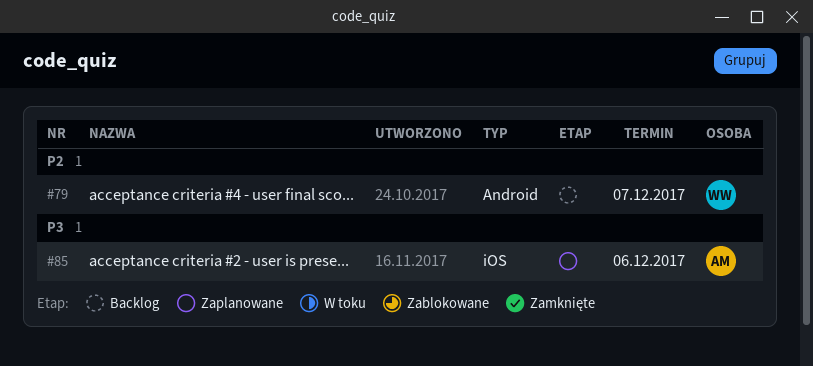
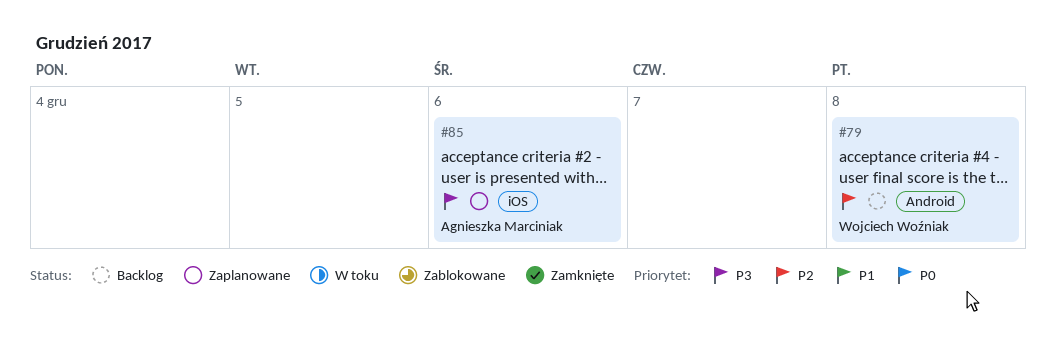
#79, due: Dec 7 -> Dec 8

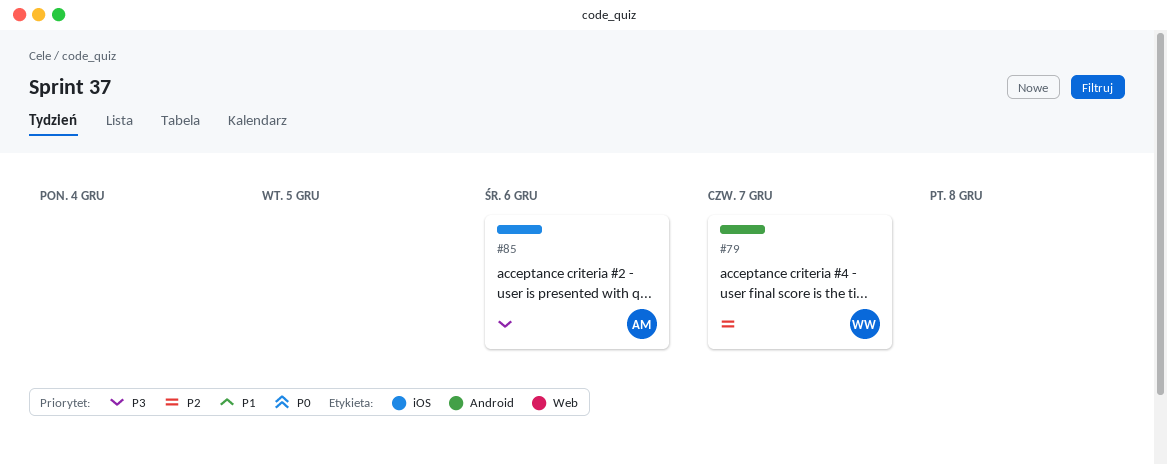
#79, due: Dec 8 -> Dec 7

